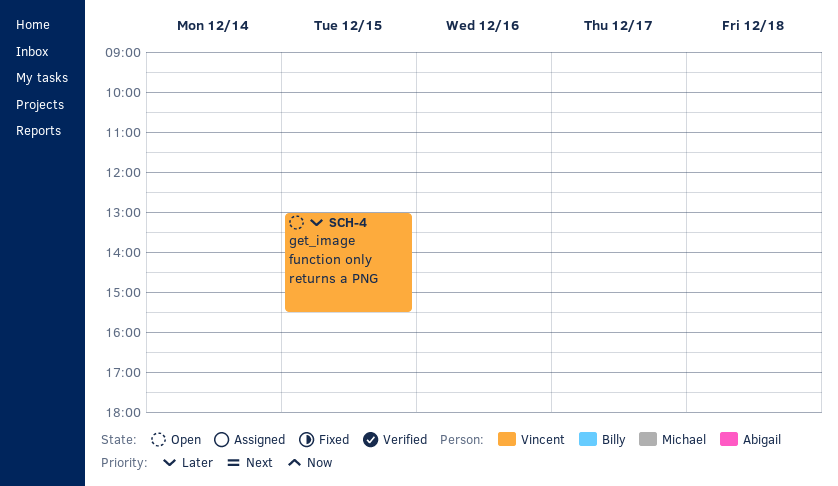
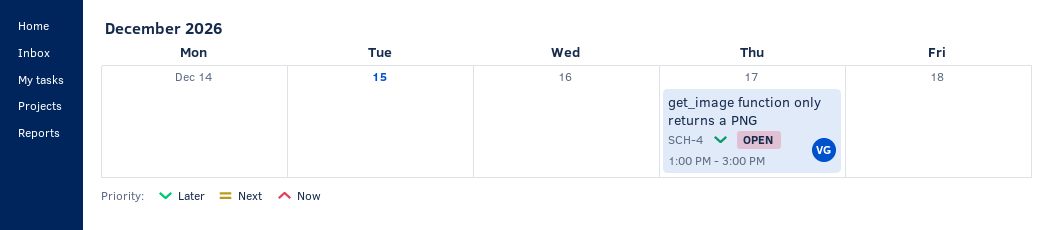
SCH-4, day: Dec 15 -> Dec 17
SCH-4, ends: 15:30 -> 15:00

